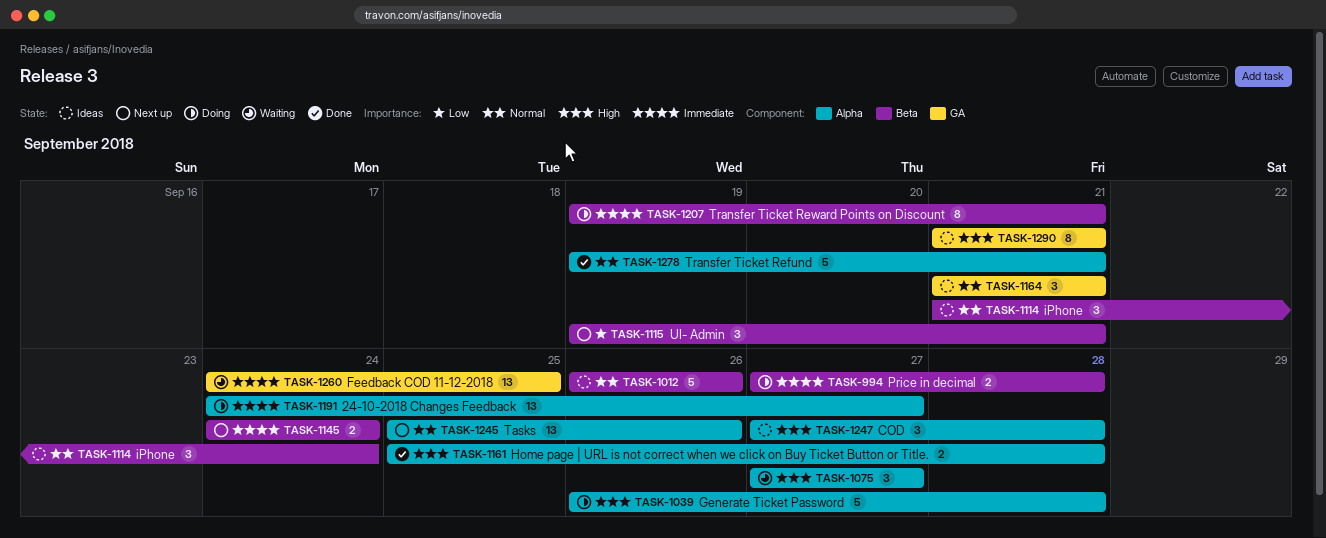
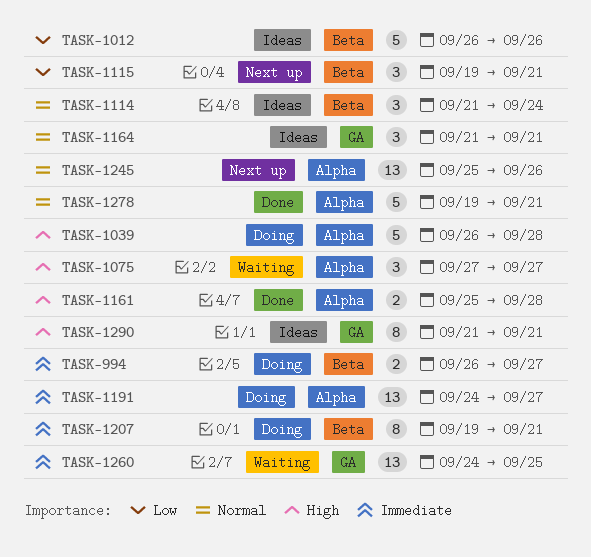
TASK-994, start: Sep 27 -> Sep 26
TASK-994, due: Sep 28 -> Sep 27
TASK-1012, priority: Normal -> Low
TASK-1145: present -> none
TASK-1247: present -> none

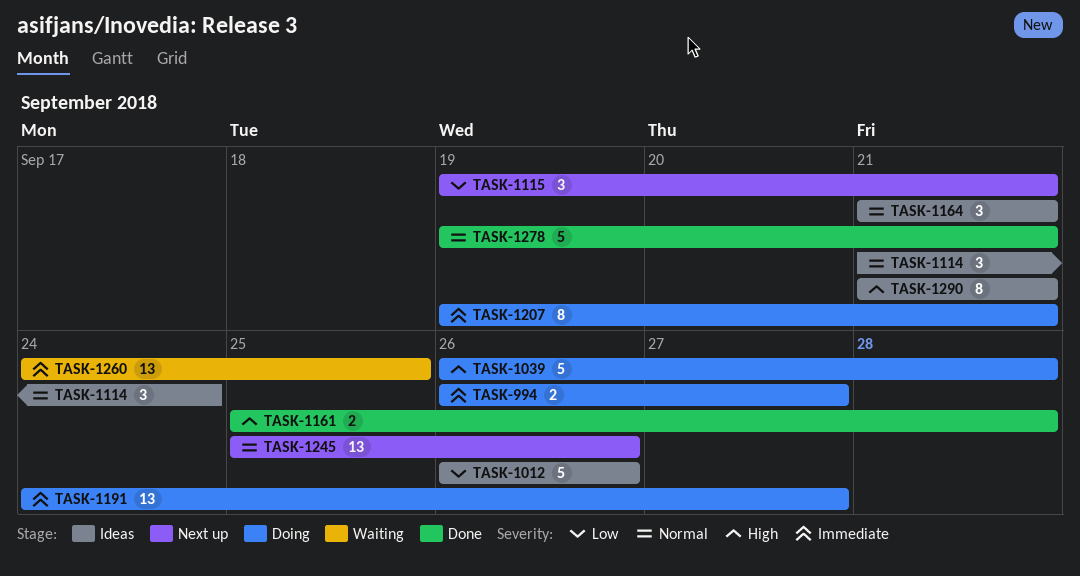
TASK-1075: present -> none

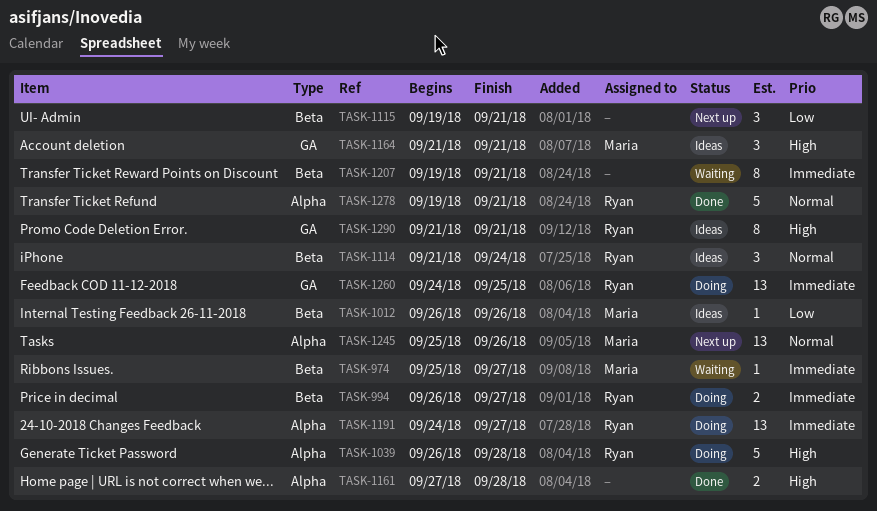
TASK-974: none -> present
TASK-1012, estimate: 5 -> 1
TASK-1161, start: Sep 25 -> Sep 27
TASK-1164, priority: Normal -> High
TASK-1207, status: Doing -> Waiting
TASK-1260, status: Waiting -> Doing

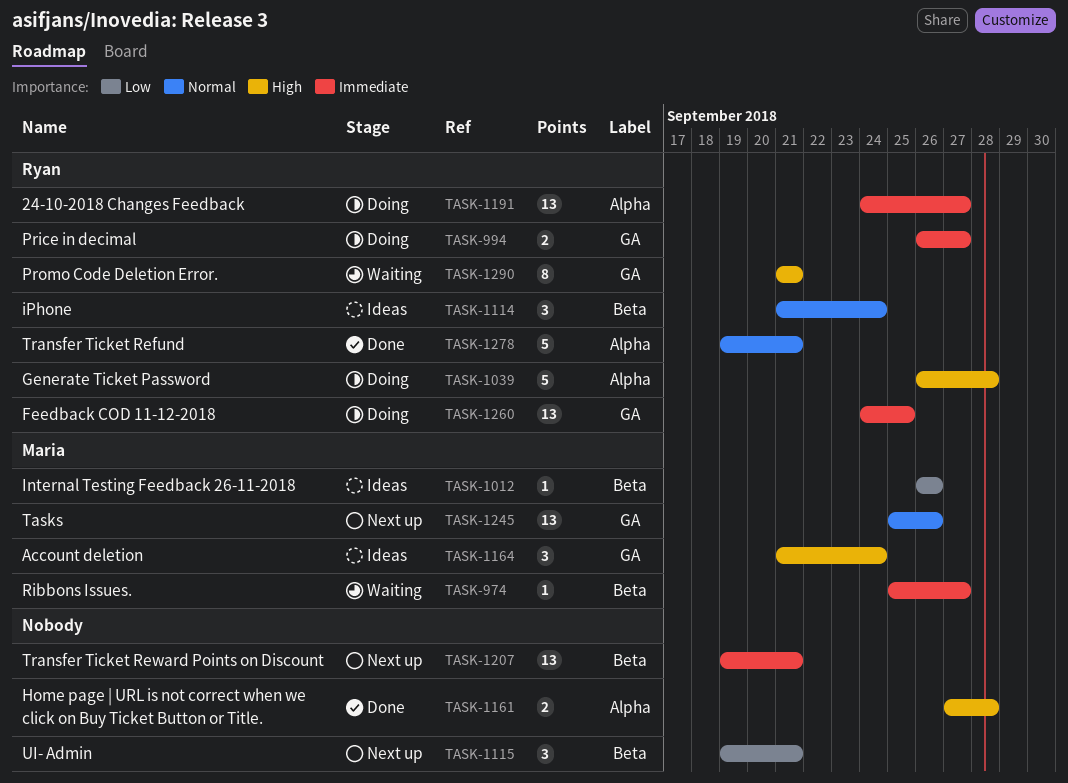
TASK-994, label: Beta -> GA
TASK-1164, due: Sep 21 -> Sep 24
TASK-1207, status: Waiting -> Next up
TASK-1207, estimate: 8 -> 13
TASK-1245, label: Alpha -> GA
TASK-1290, status: Ideas -> Waiting

